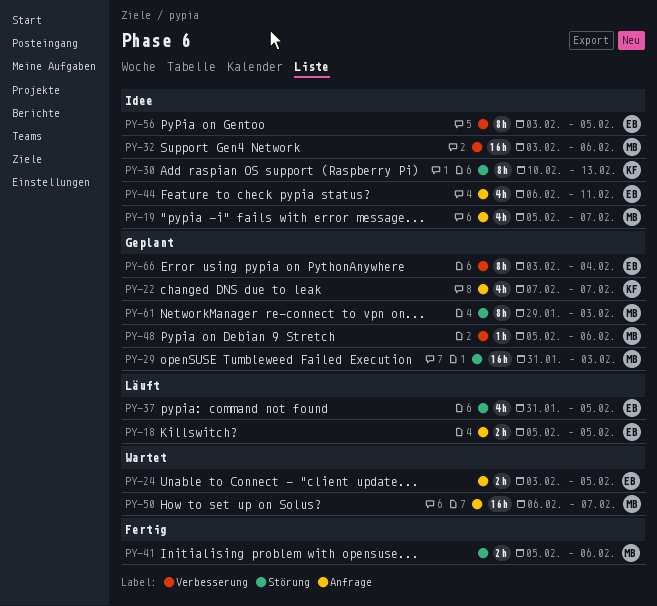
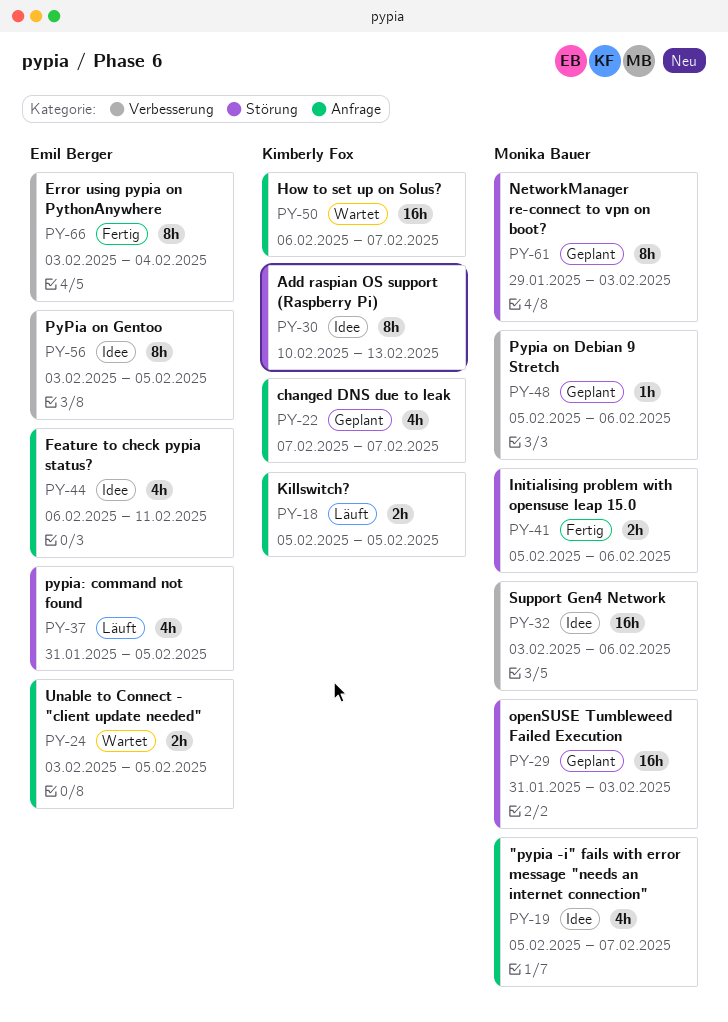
PY-18, owner: Emil Berger -> Kimberly Fox
PY-50, owner: Monika Bauer -> Kimberly Fox
PY-66, status: Geplant -> Fertig

